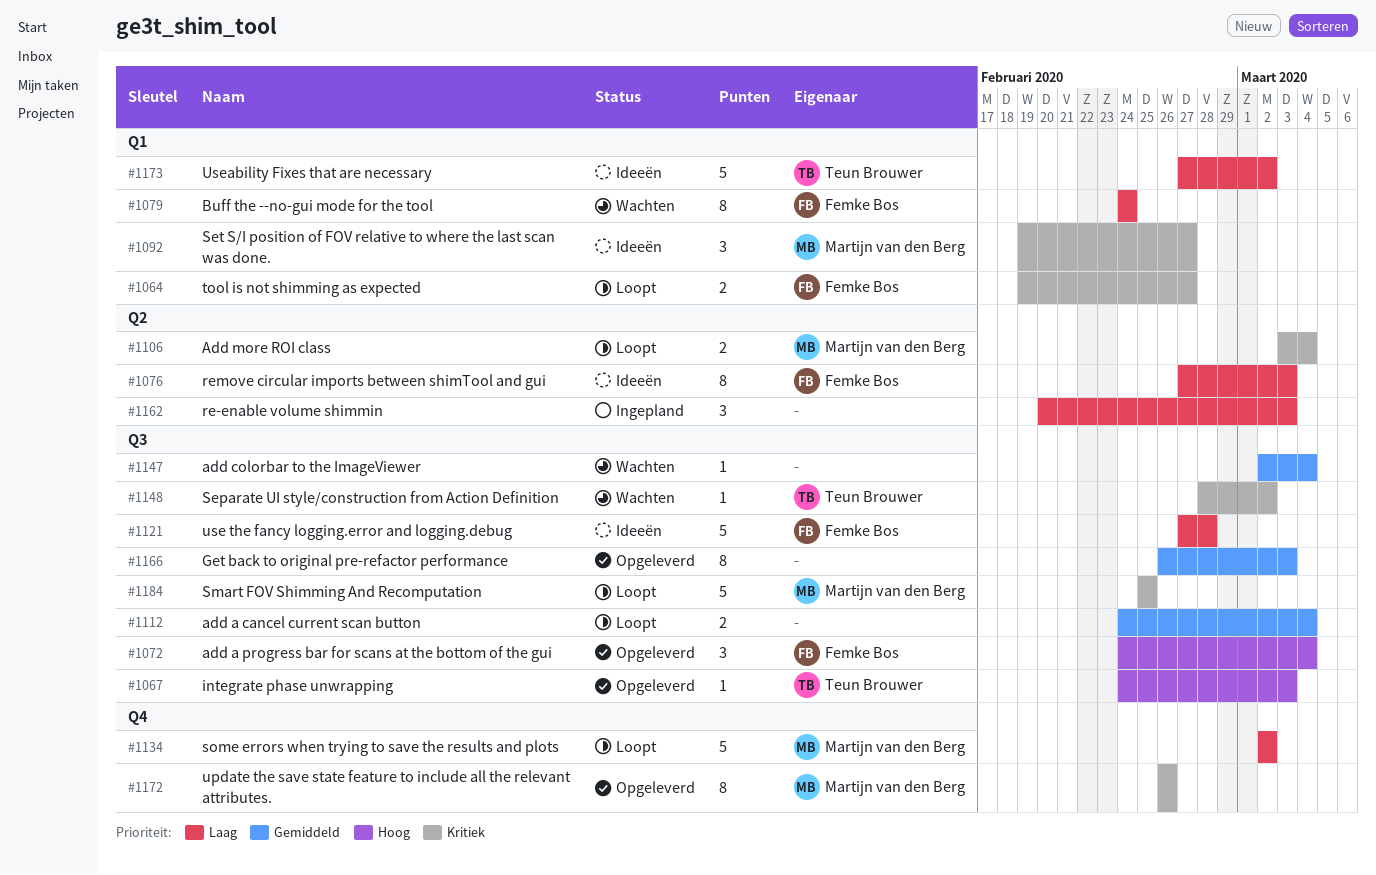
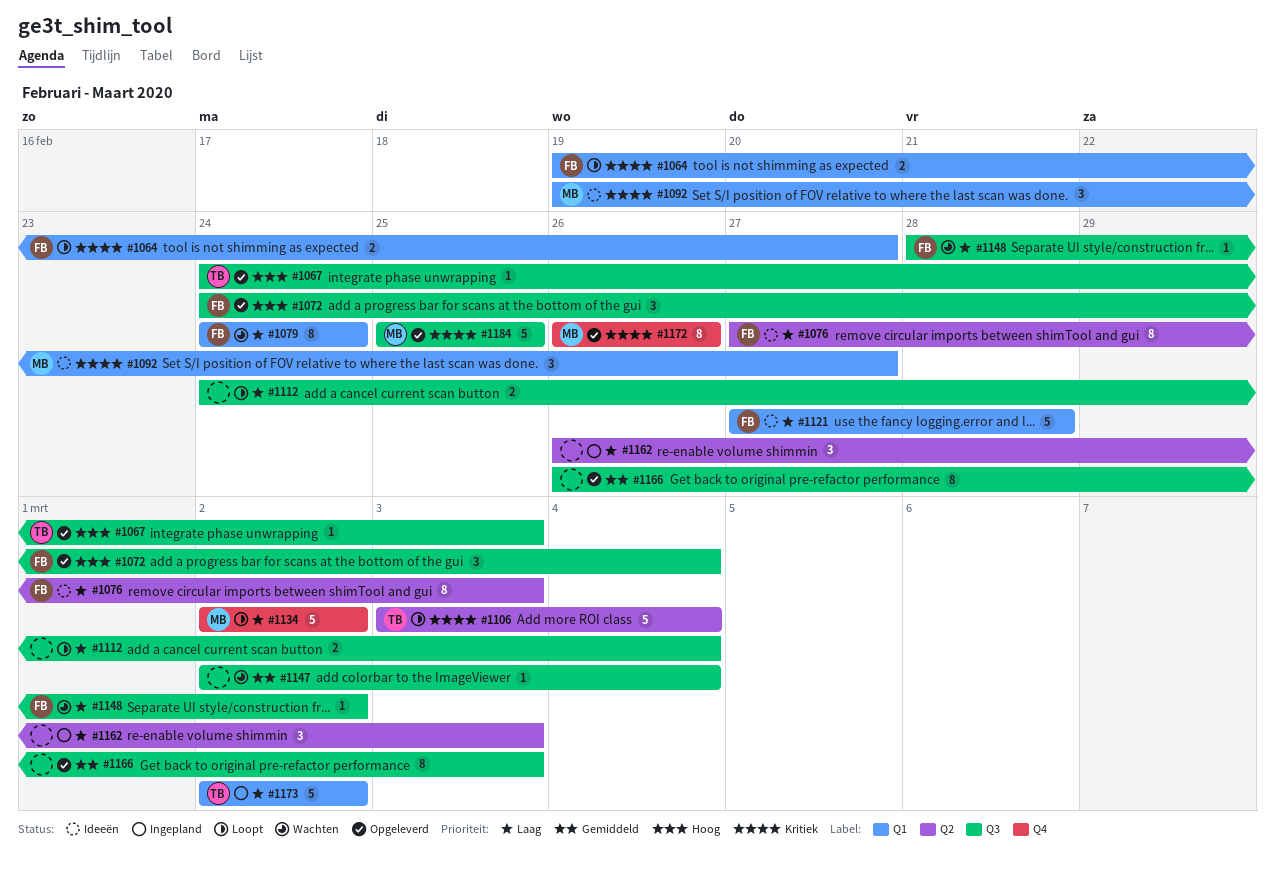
#1106, owner: Martijn van den Berg -> Teun Brouwer
#1106, estimate: 2 -> 5
#1112, priority: Gemiddeld -> Laag
#1121, label: Q3 -> Q1
#1148, owner: Teun Brouwer -> Femke Bos
#1148, priority: Kritiek -> Laag
#1162, start: Feb 20 -> Feb 26
#1173, status: Ideeën -> Ingepland
#1173, start: Feb 27 -> Mar 2
#1184, status: Loopt -> Opgeleverd

